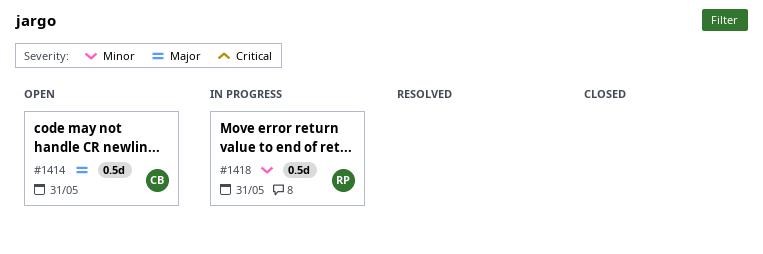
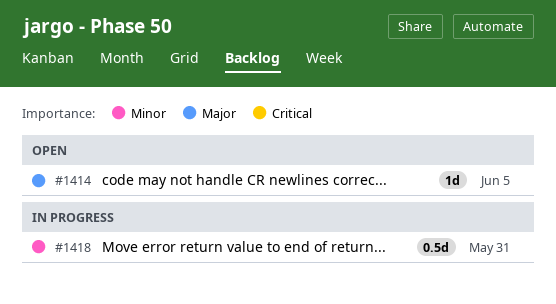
#1414, estimate: 0.5d -> 1d
#1414, due: May 31 -> Jun 5

